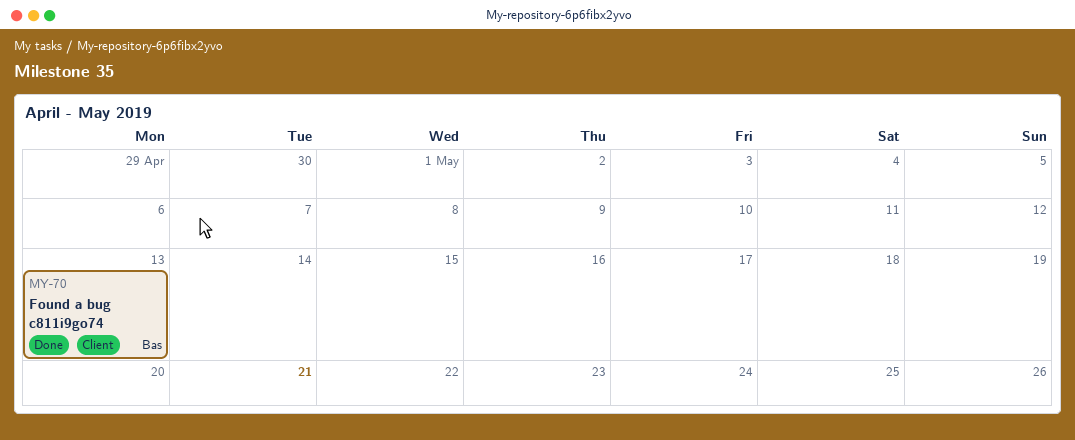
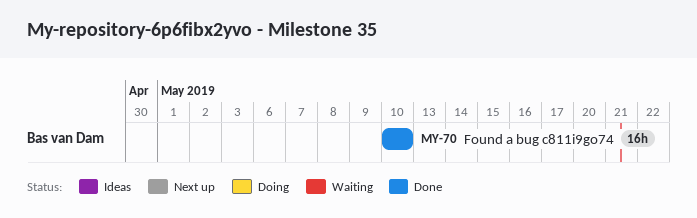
MY-70, due: May 13 -> May 10

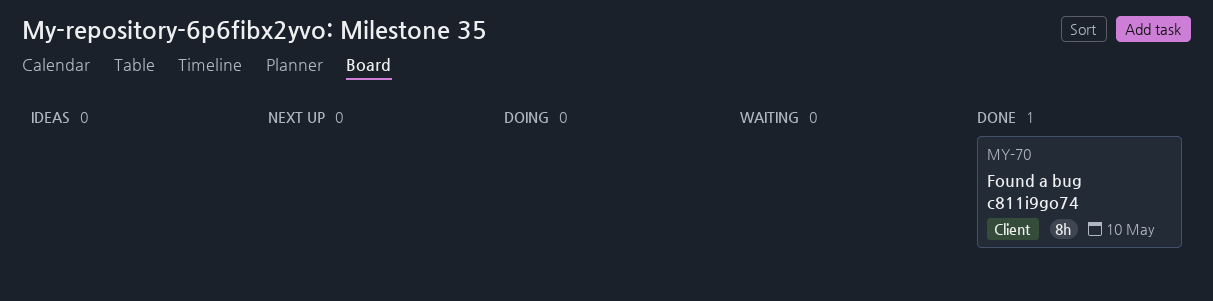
MY-70, estimate: 16h -> 8h

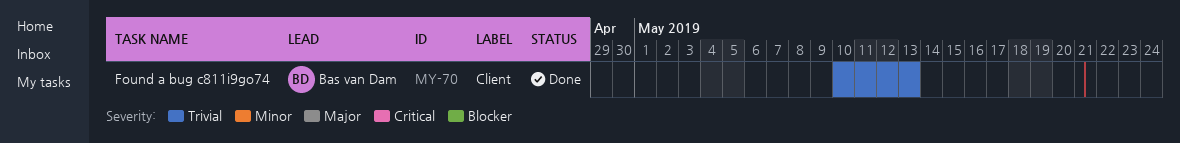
MY-70, due: May 10 -> May 13

